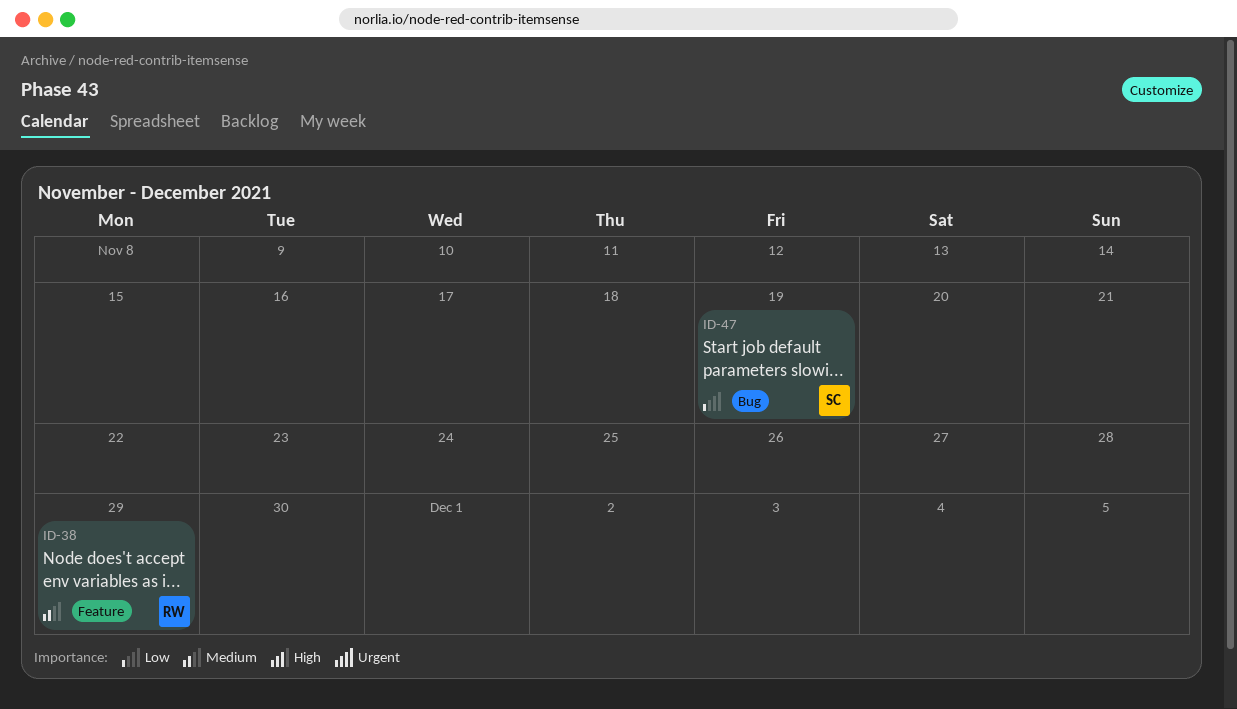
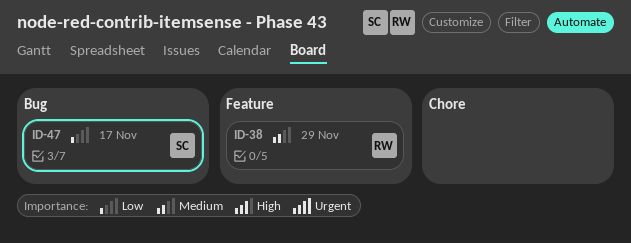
ID-47, due: Nov 19 -> Nov 17

